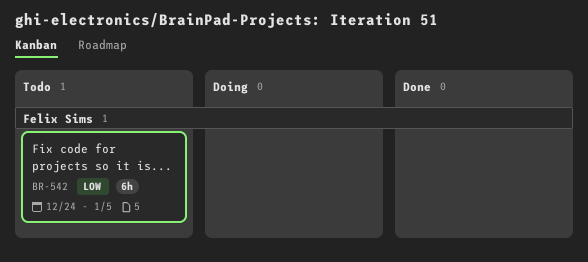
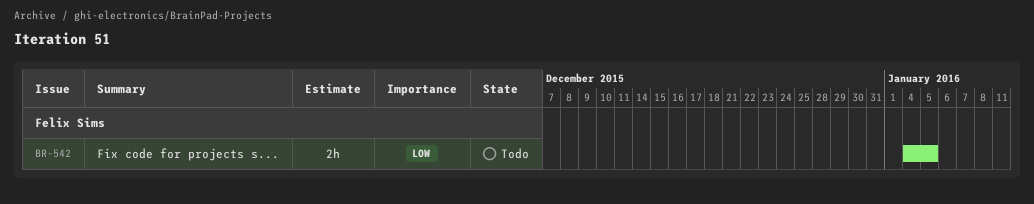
BR-542, estimate: 6h -> 2h
BR-542, start: Dec 24 -> Jan 4

